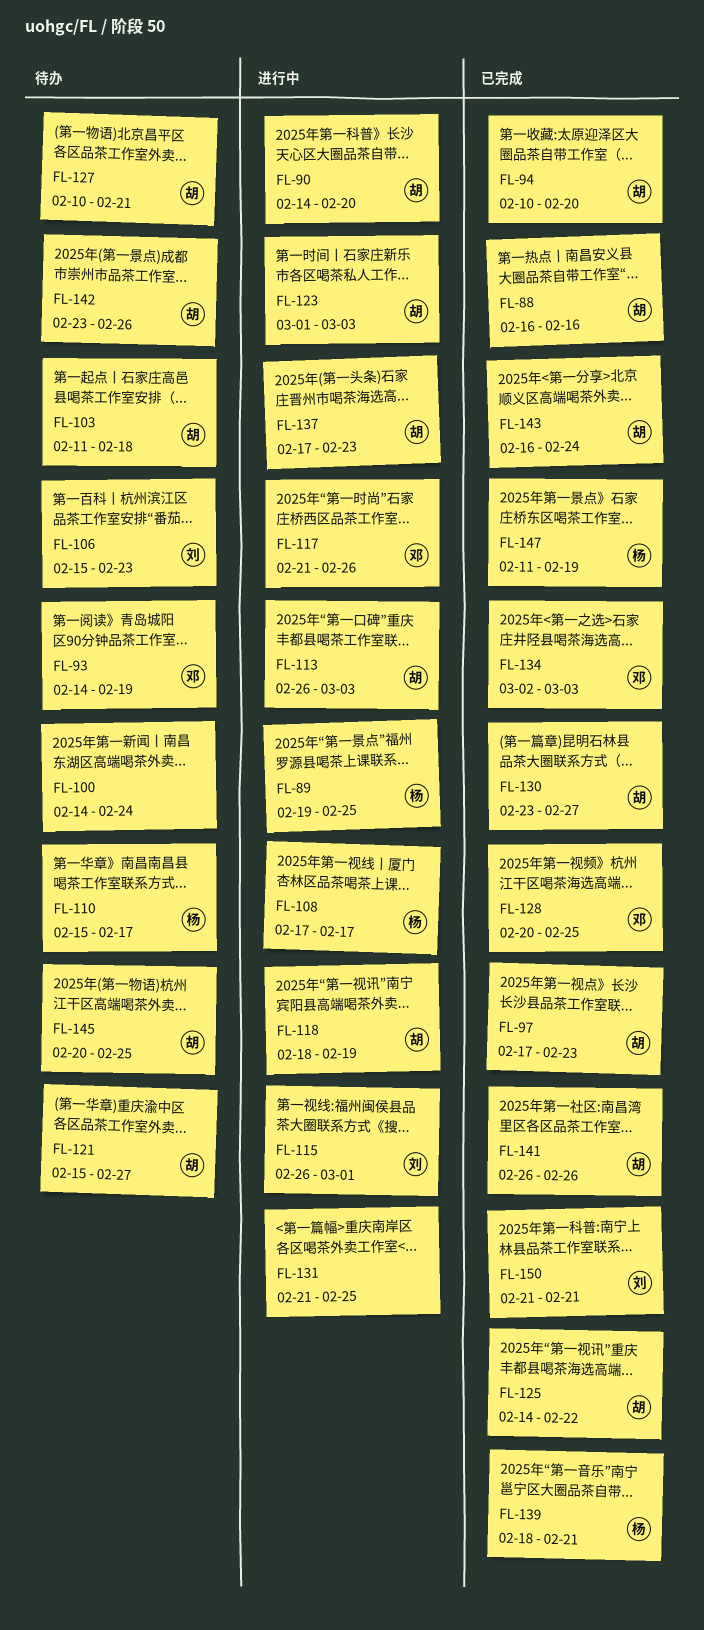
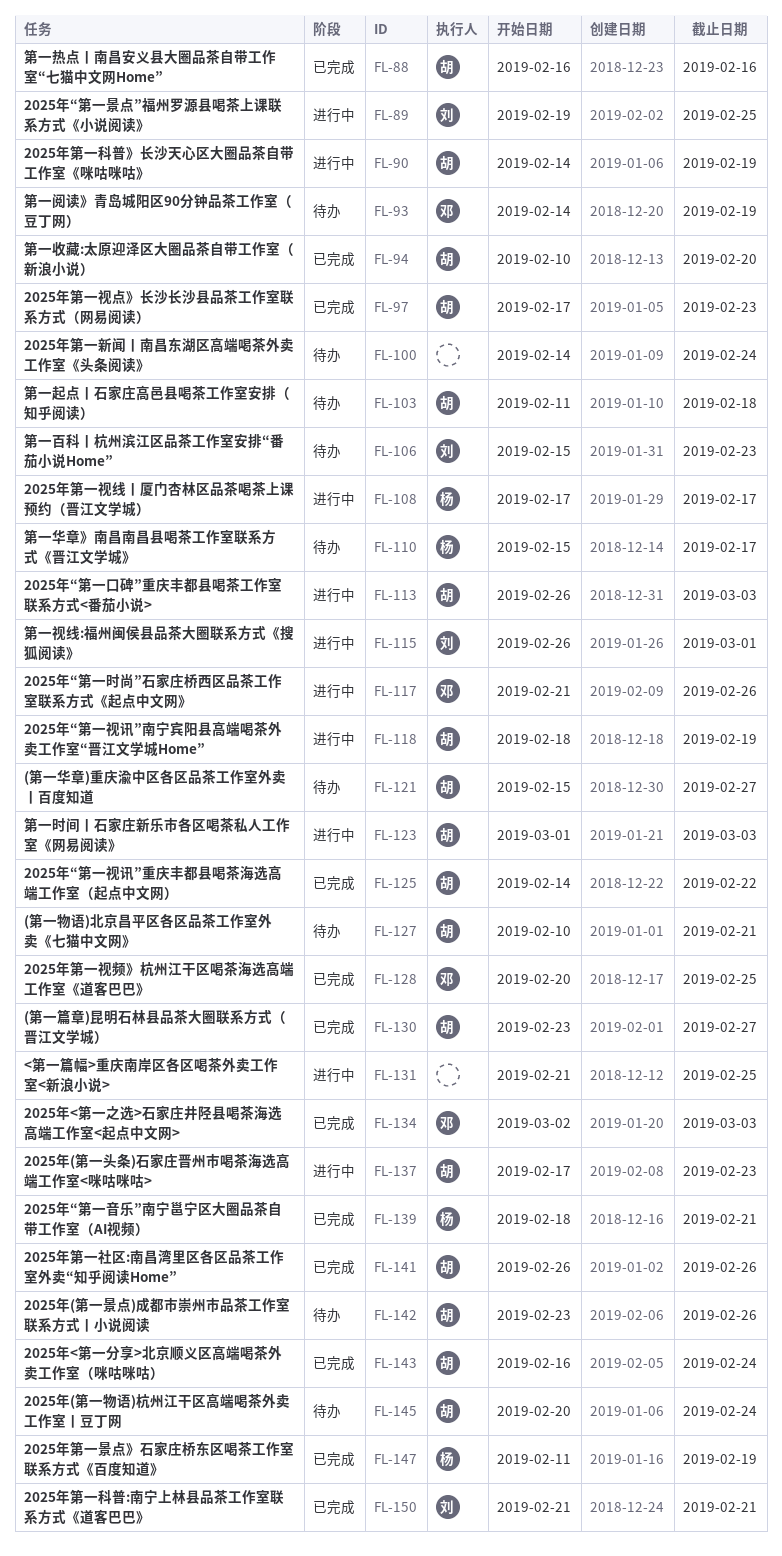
FL-89, owner: 杨 -> 刘
FL-90, due: Feb 20 -> Feb 19
FL-145, due: Feb 25 -> Feb 24

